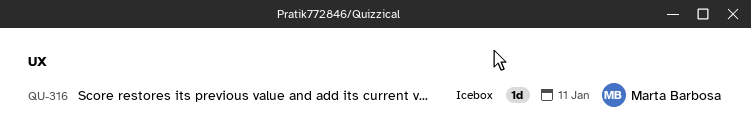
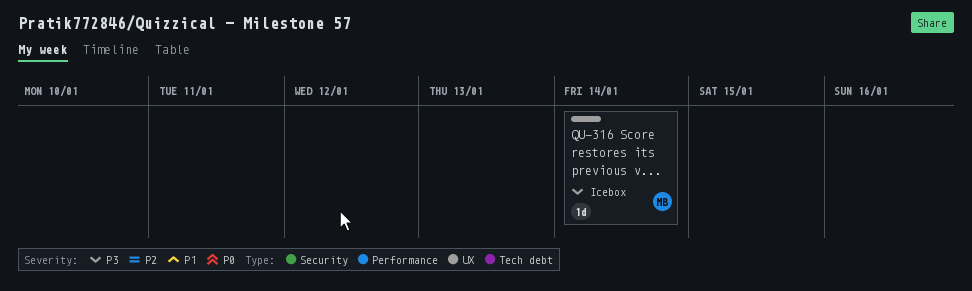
QU-316, due: Jan 11 -> Jan 14

